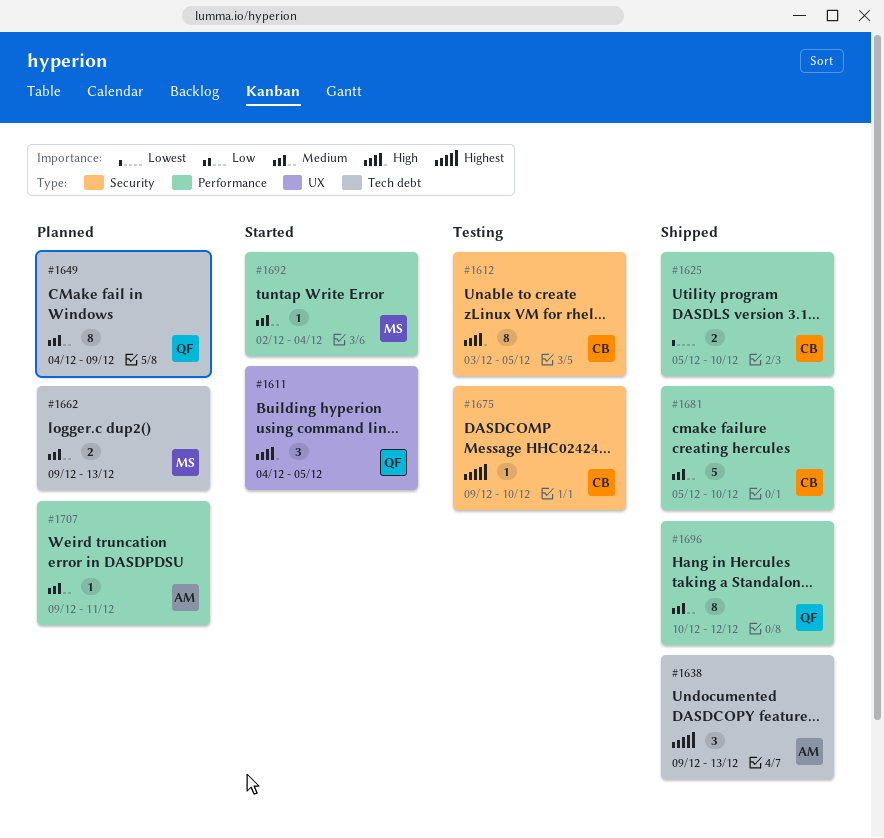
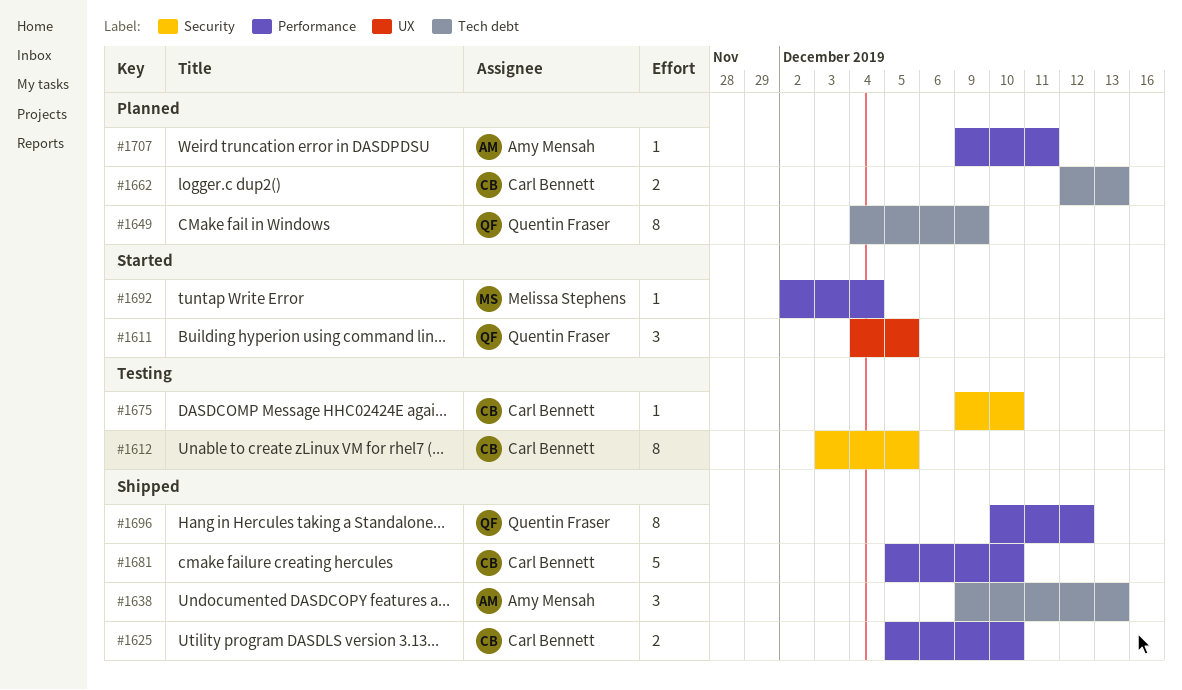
#1662, owner: Melissa Stephens -> Carl Bennett
#1662, start: Dec 9 -> Dec 12

